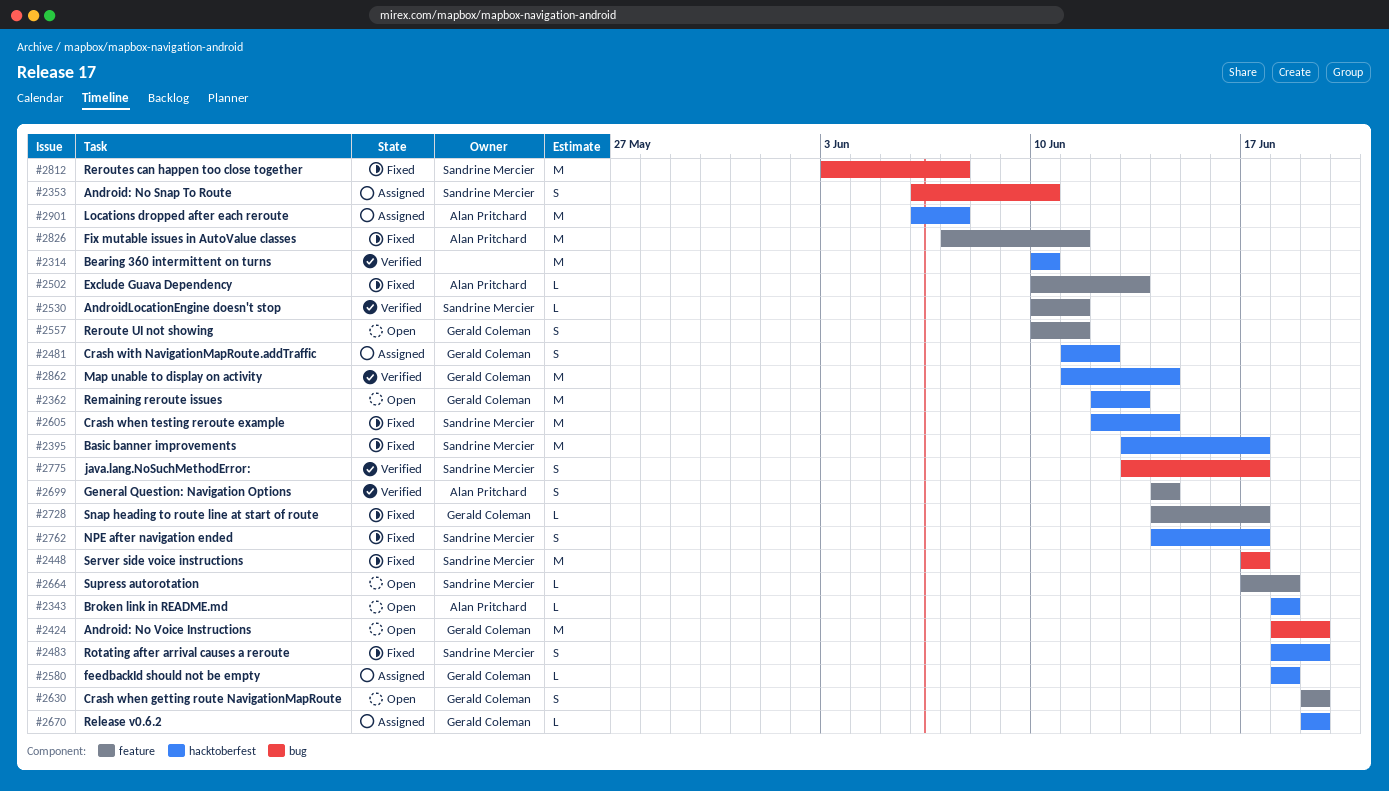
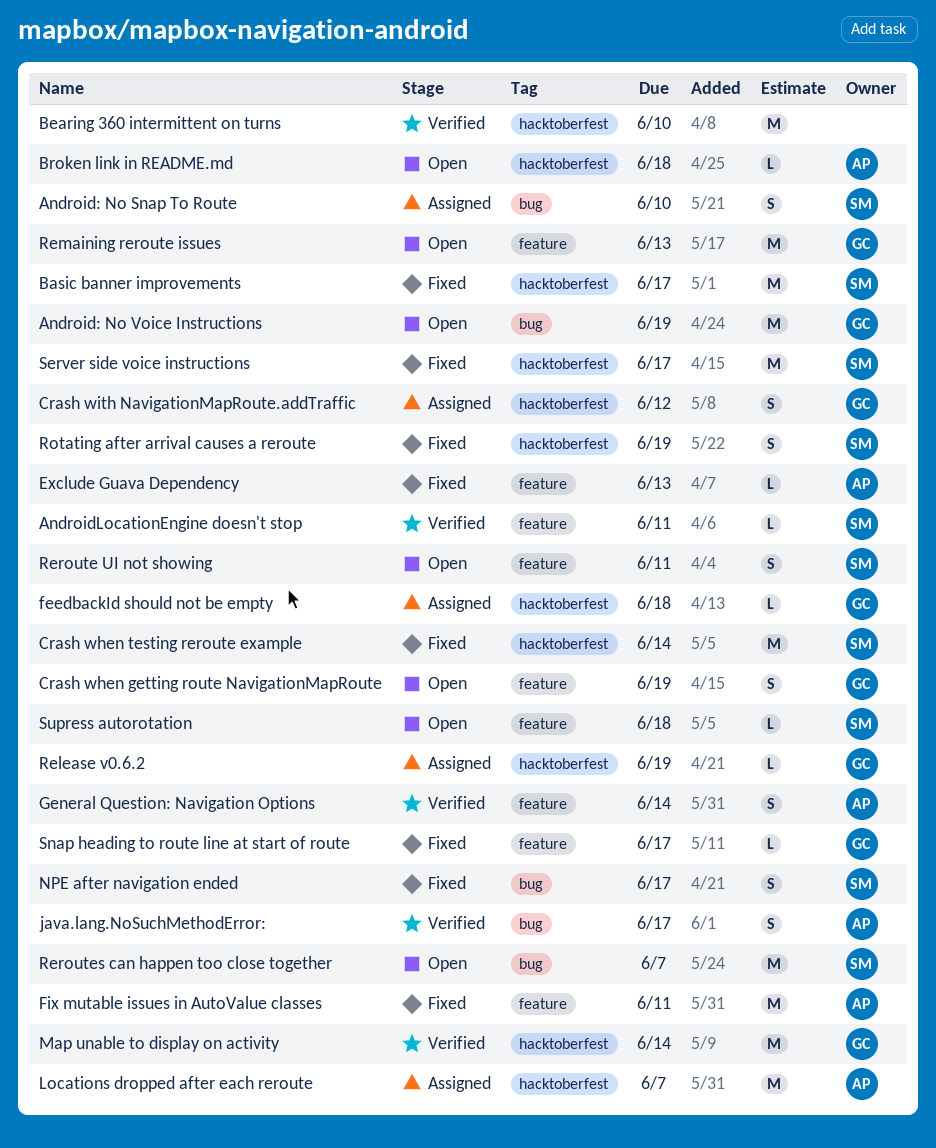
java.lang.NoSuchMethodError:, owner: Sandrine Mercier -> Alan Pritchard
NPE after navigation ended, label: hacktoberfest -> bug
Remaining reroute issues, label: hacktoberfest -> feature
Reroute UI not showing, owner: Gerald Coleman -> Sandrine Mercier
Reroutes can happen too close together, status: Fixed -> Open
Server side voice instructions, label: bug -> hacktoberfest

